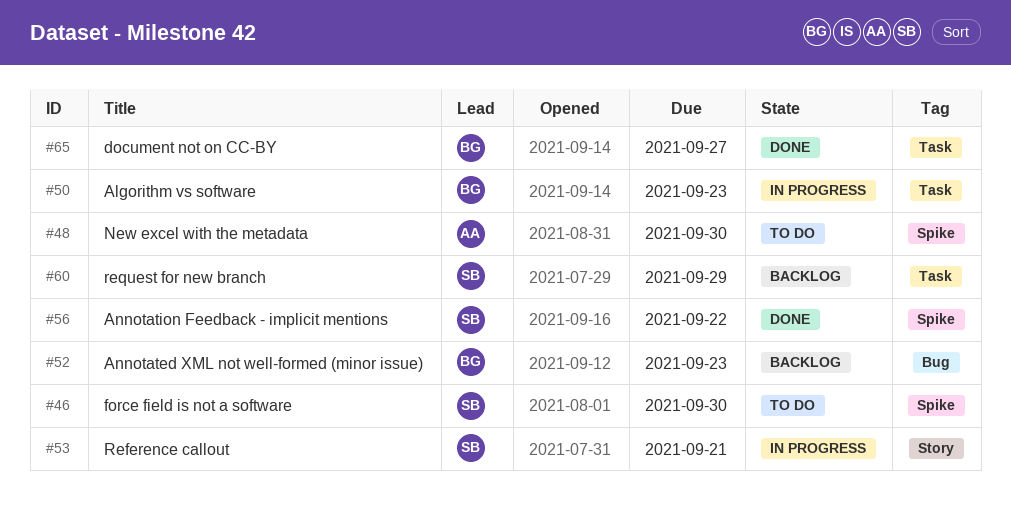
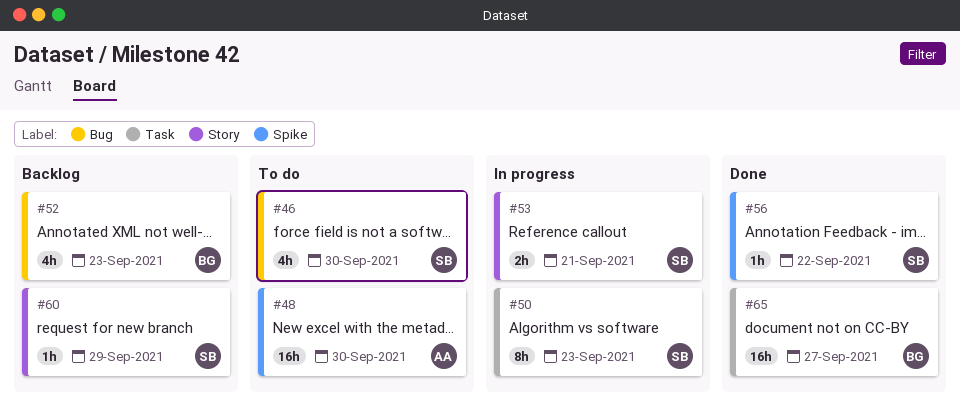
#46, label: Spike -> Bug
#50, owner: BG -> SB
#60, label: Task -> Story

